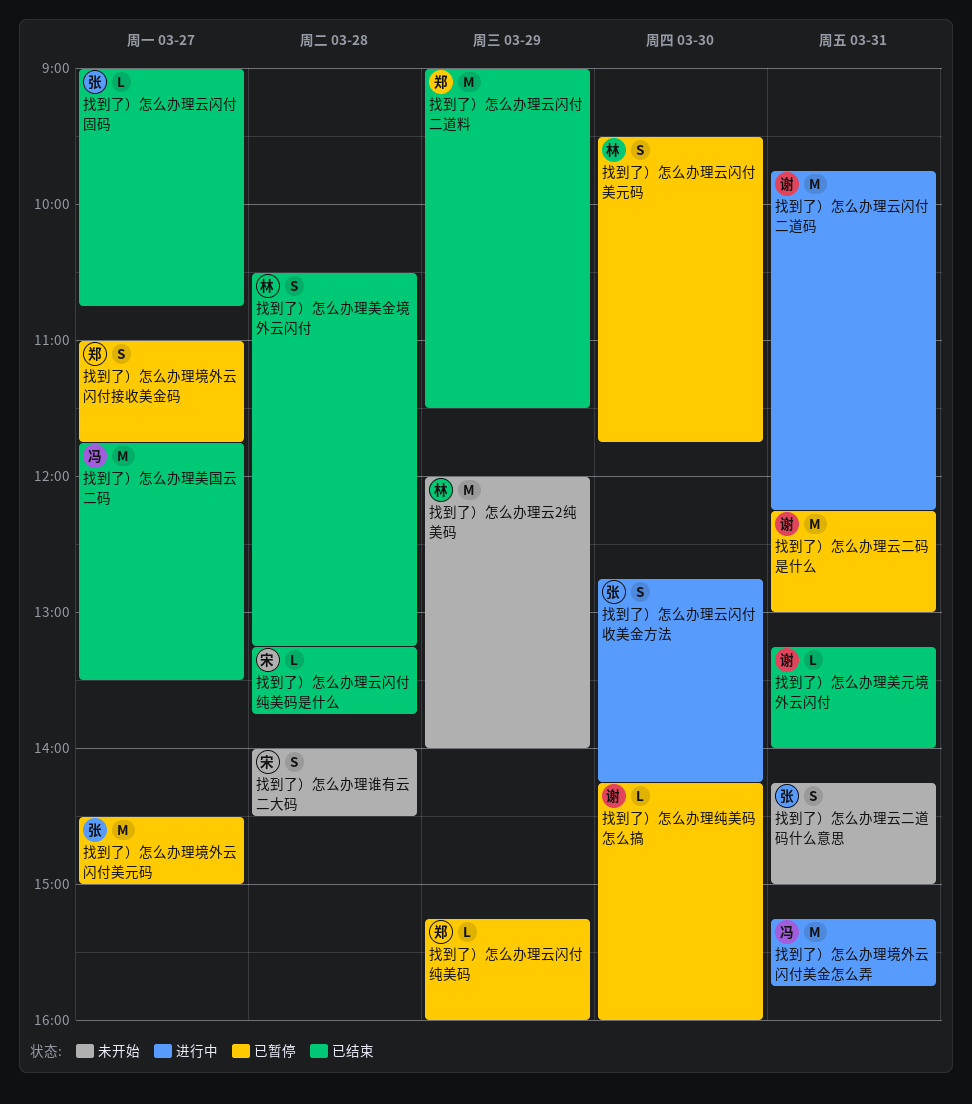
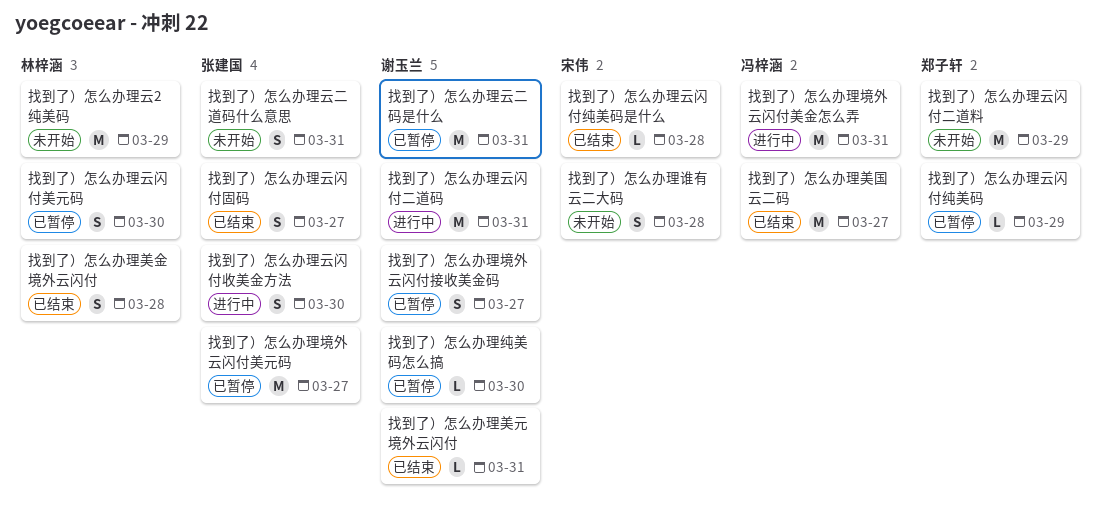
找到了）怎么办理云闪付二道料, status: 已结束 -> 未开始
找到了）怎么办理云闪付固码, estimate: L -> S
找到了）怎么办理境外云闪付接收美金码, owner: 郑子轩 -> 谢玉兰

